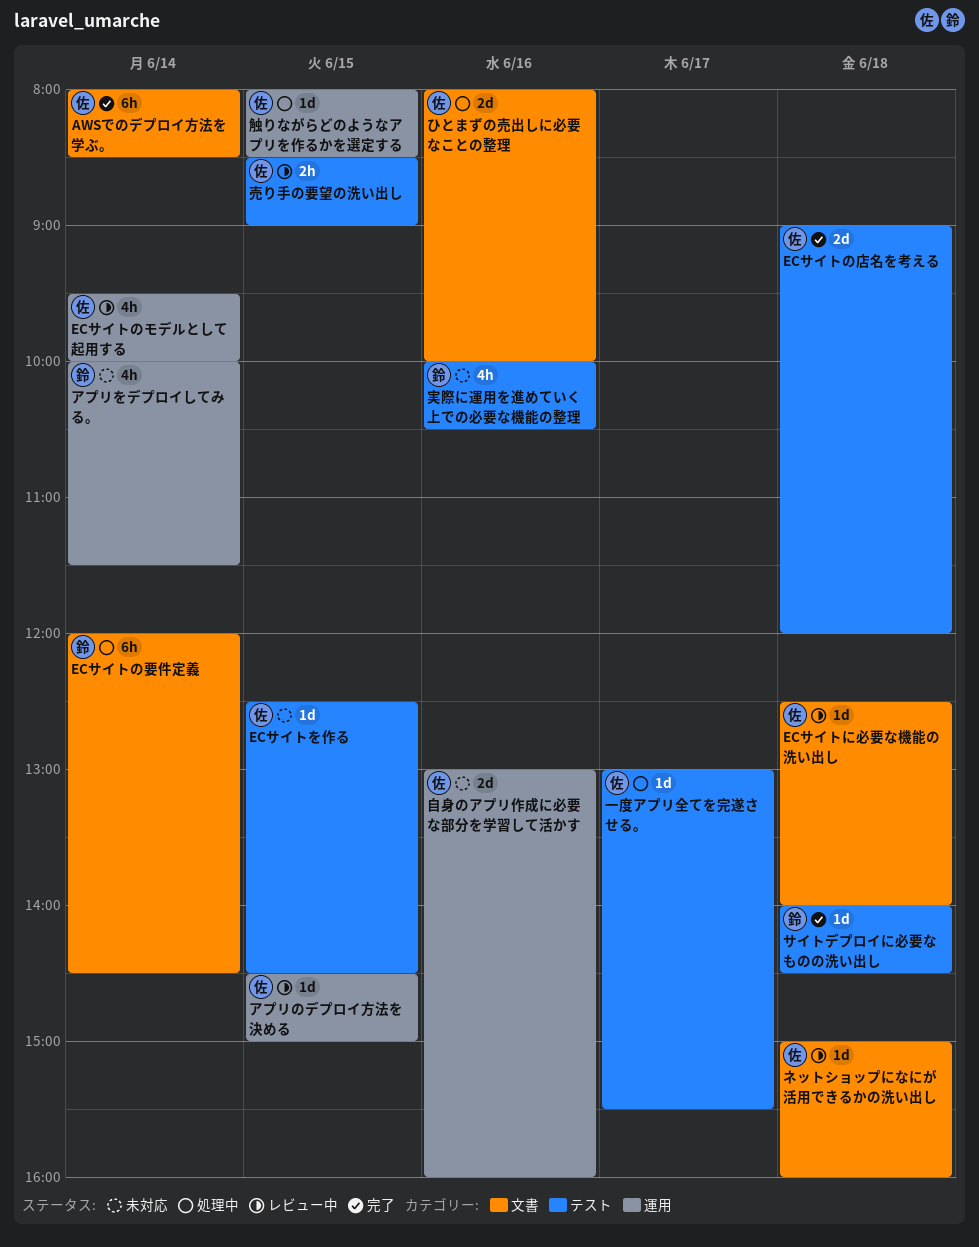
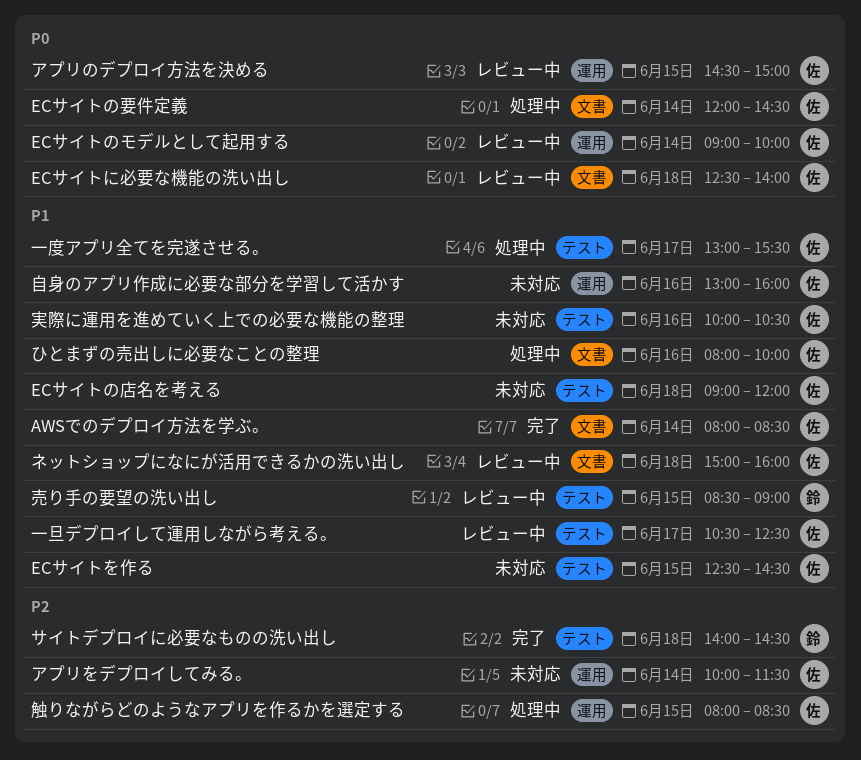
ECサイトのモデルとして起用する, begins: 09:30 -> 09:00
ECサイトの店名を考える, status: 完了 -> 未対応
ECサイトの要件定義, owner: 鈴 -> 佐
アプリをデプロイしてみる。, owner: 鈴 -> 佐
一旦デプロイして運用しながら考える。: none -> present
売り手の要望の洗い出し, owner: 佐 -> 鈴
実際に運用を進めていく上での必要な機能の整理, owner: 鈴 -> 佐

